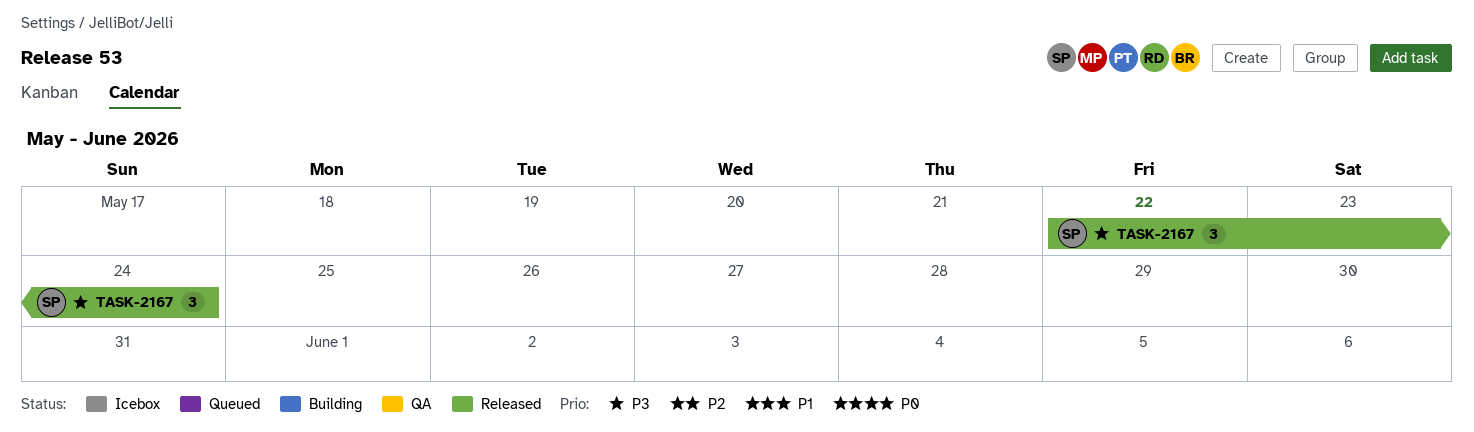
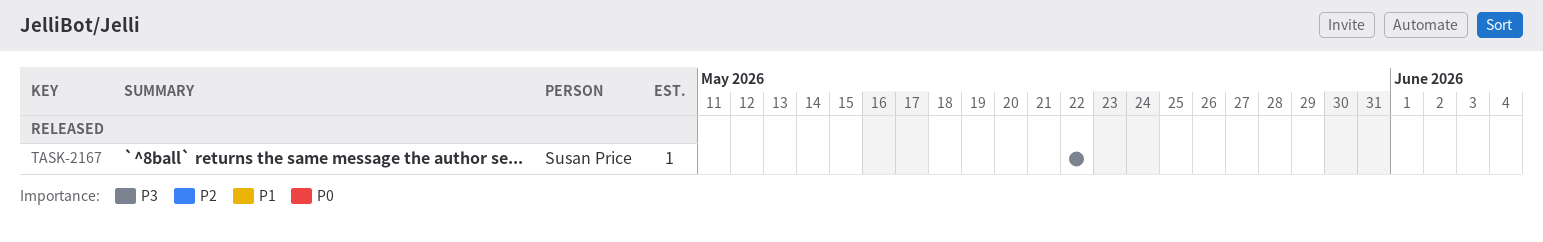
TASK-2167, estimate: 3 -> 1
TASK-2167, due: May 24 -> May 22

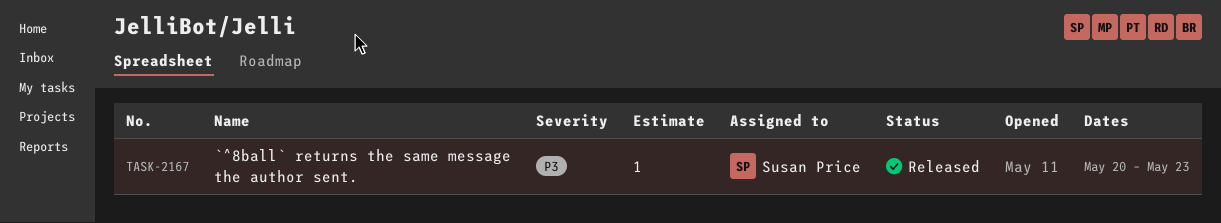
TASK-2167, start: May 22 -> May 20
TASK-2167, due: May 22 -> May 23

